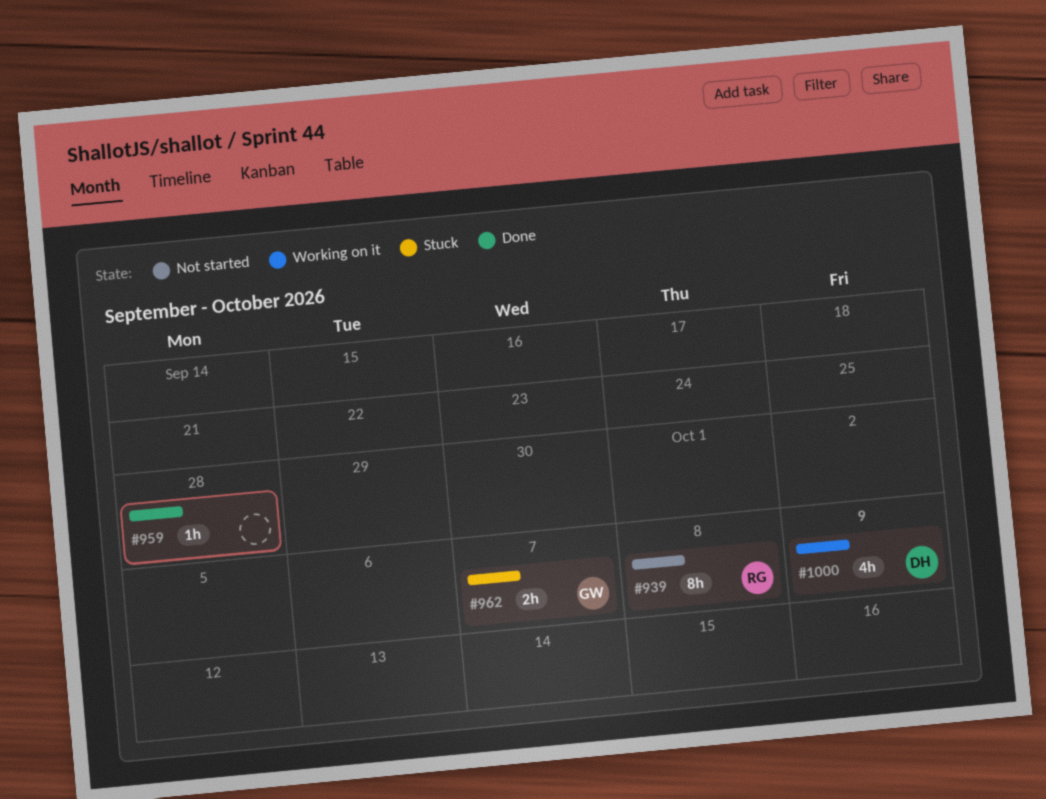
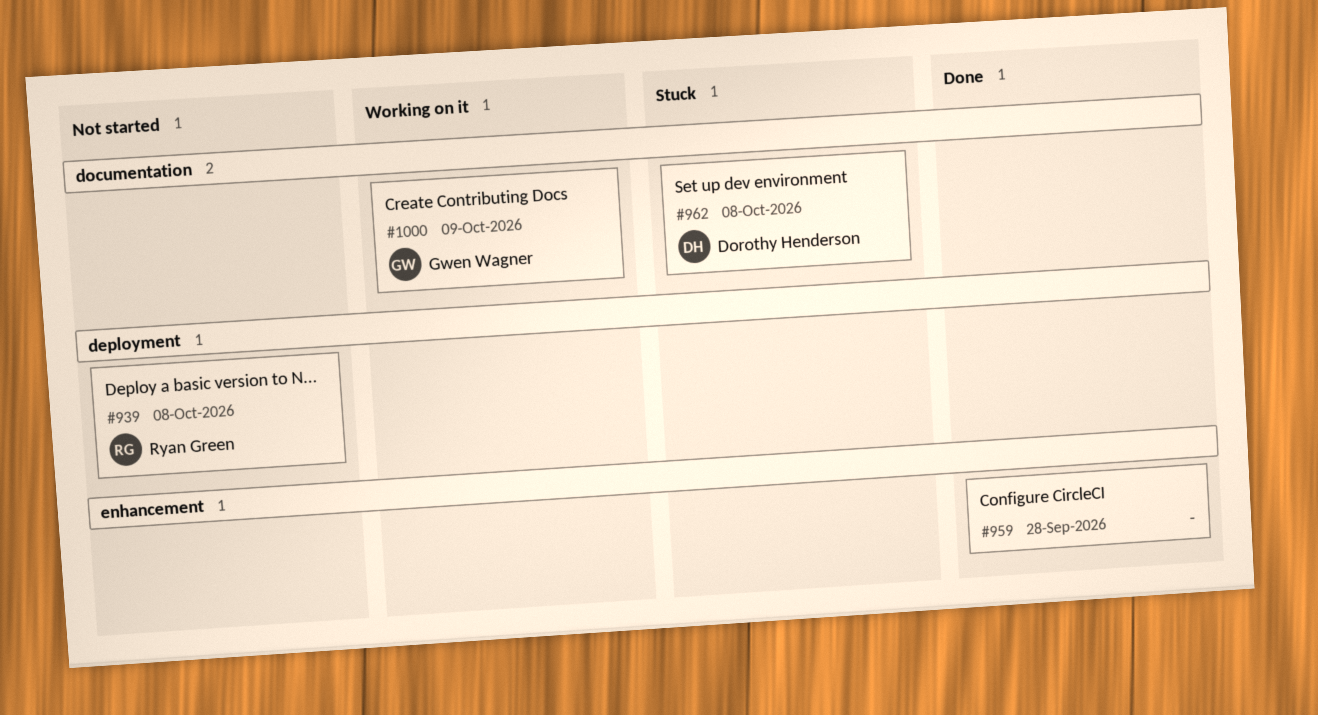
#962, owner: Gwen Wagner -> Dorothy Henderson
#962, due: Oct 7 -> Oct 8
#1000, owner: Dorothy Henderson -> Gwen Wagner

